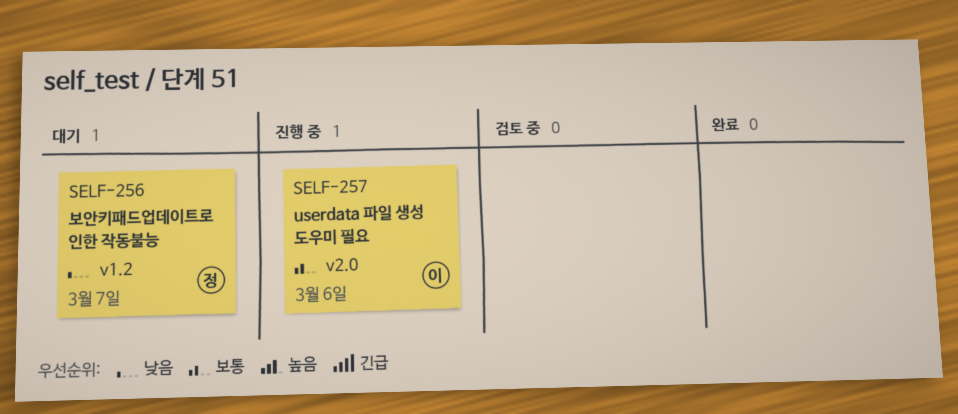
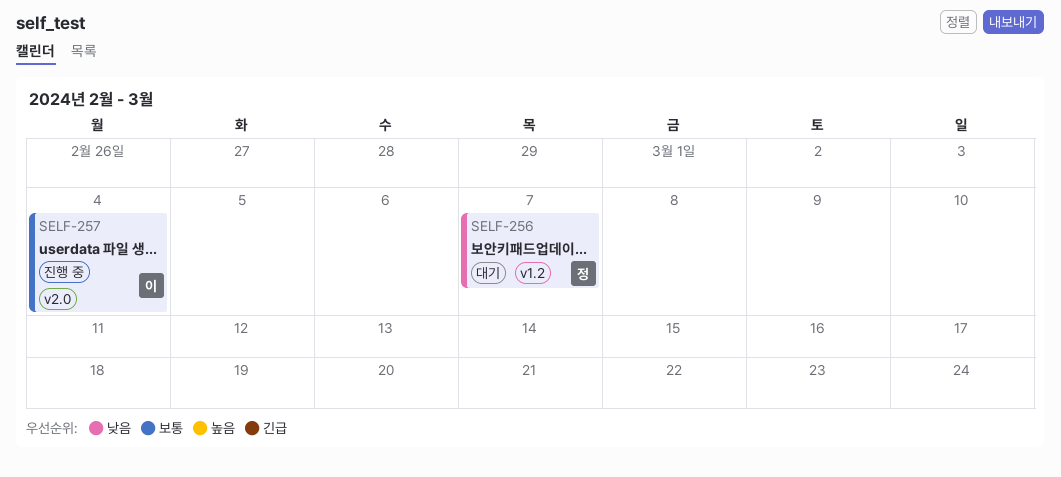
SELF-257, due: Mar 6 -> Mar 4

